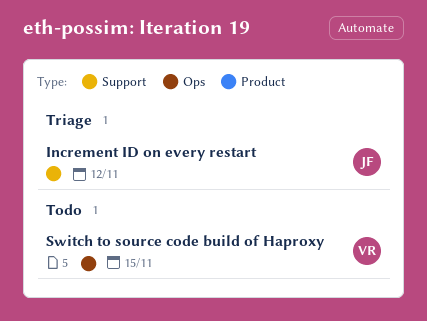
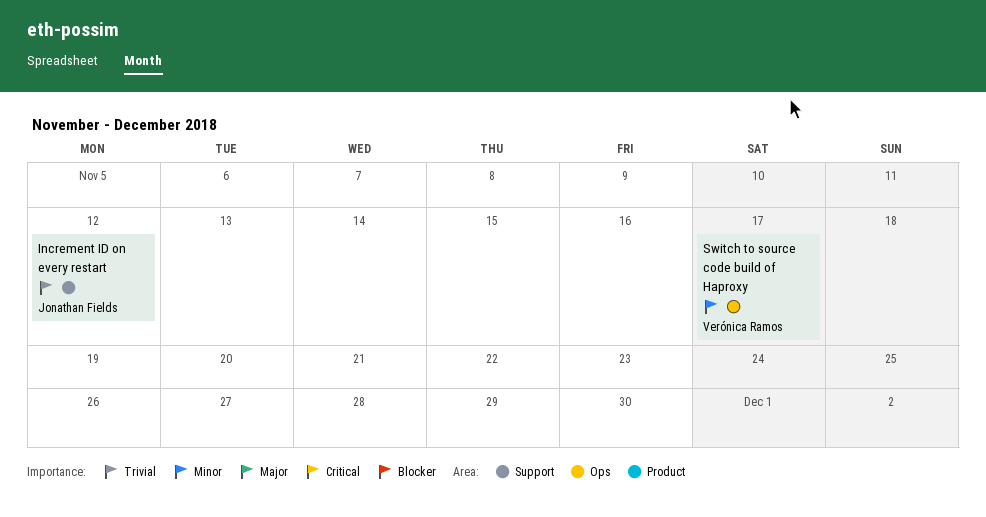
Switch to source code build of Haproxy, due: Nov 15 -> Nov 17

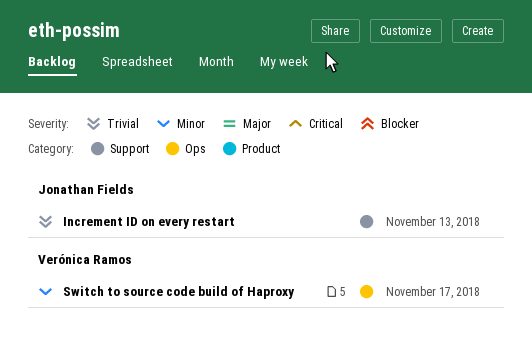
Increment ID on every restart, due: Nov 12 -> Nov 13

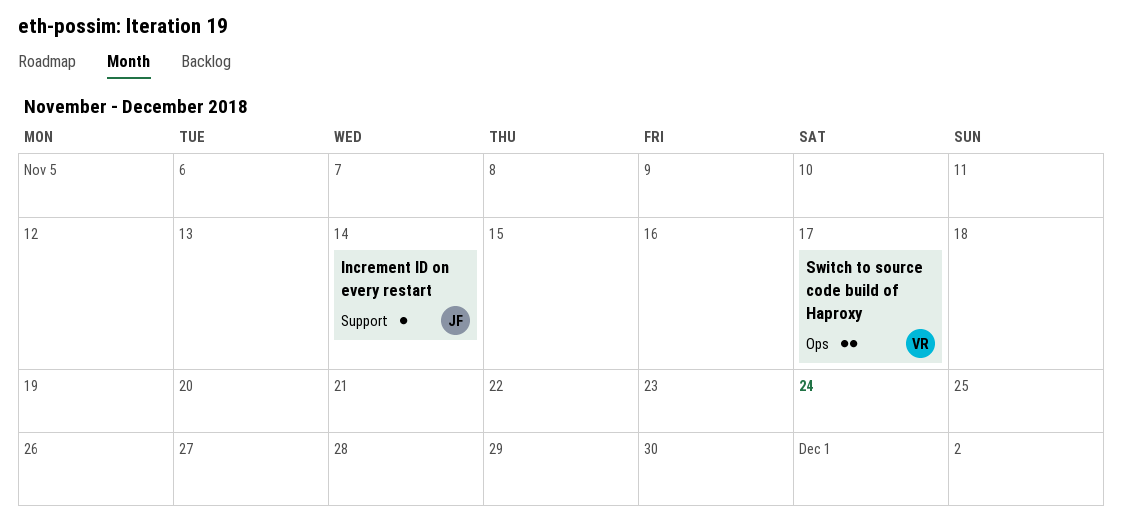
Increment ID on every restart, due: Nov 13 -> Nov 14

